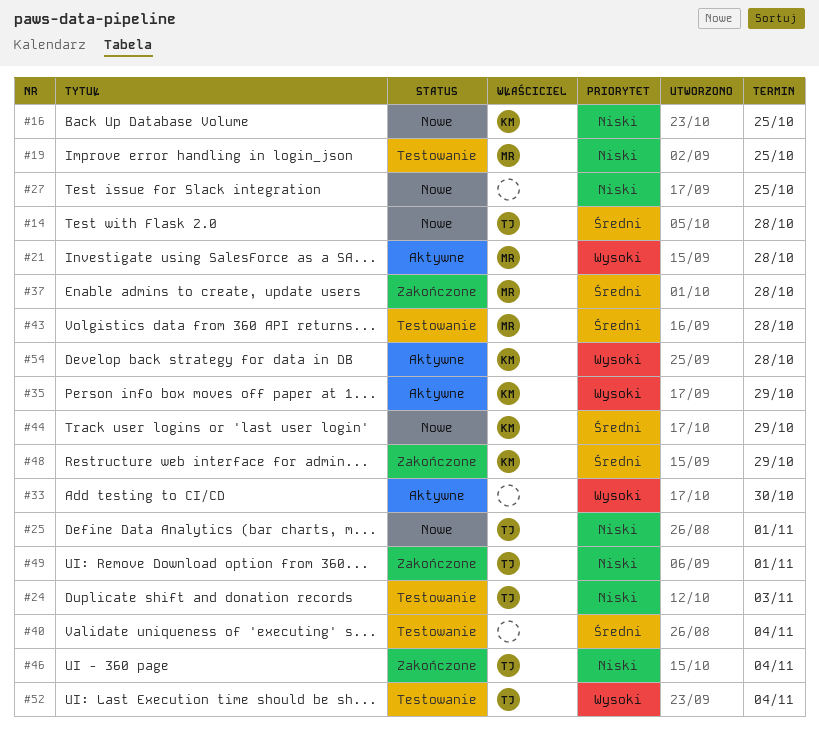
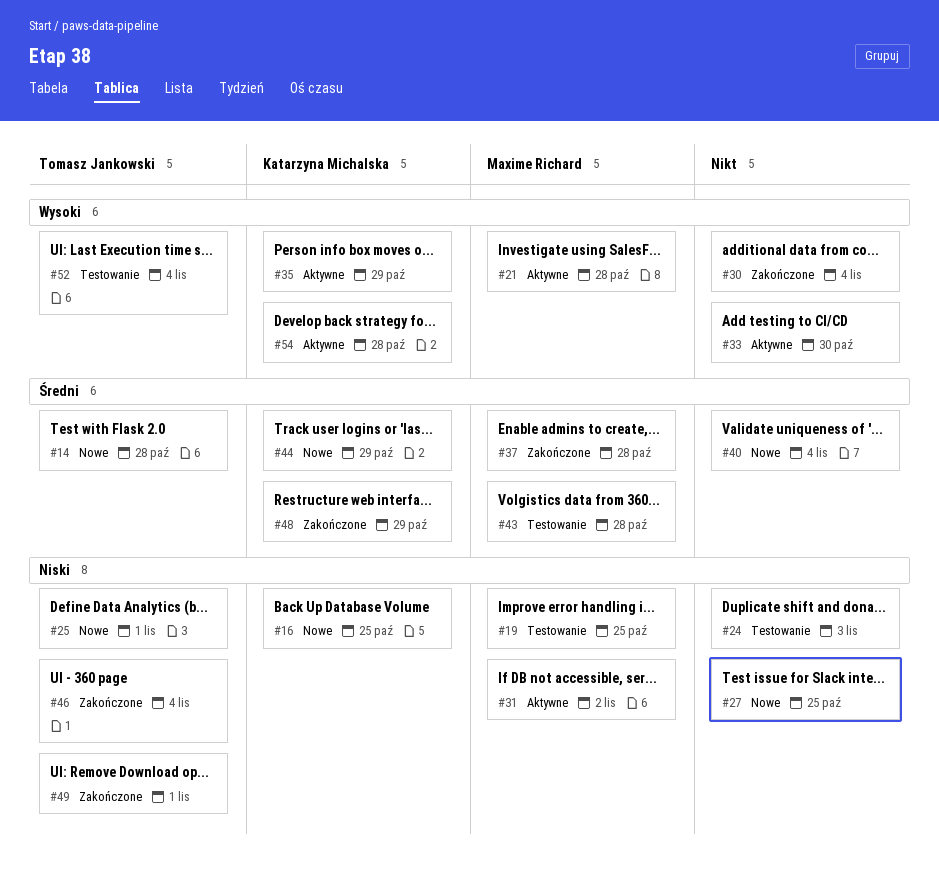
#24, owner: Tomasz Jankowski -> none
#30: none -> present
#31: none -> present
#40, status: Testowanie -> Nowe

